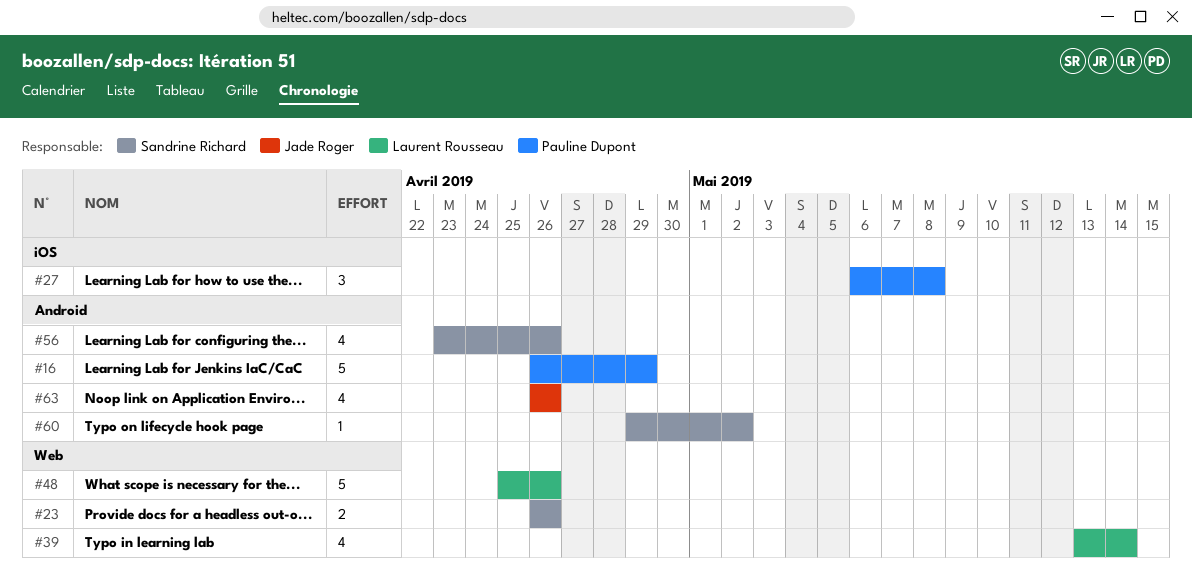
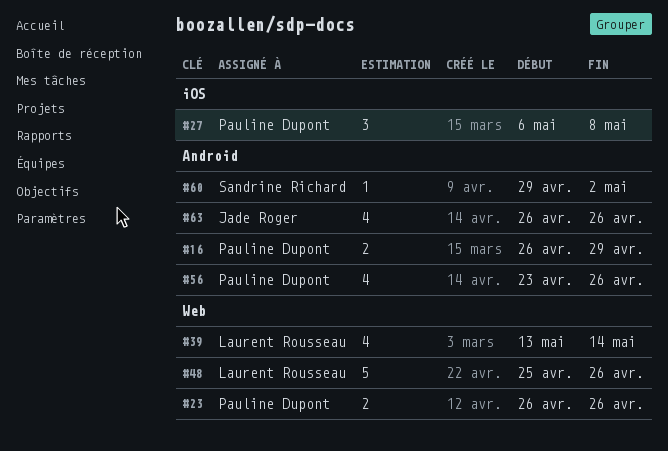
#16, estimate: 5 -> 2
#23, owner: Sandrine Richard -> Pauline Dupont
#56, owner: Sandrine Richard -> Pauline Dupont

